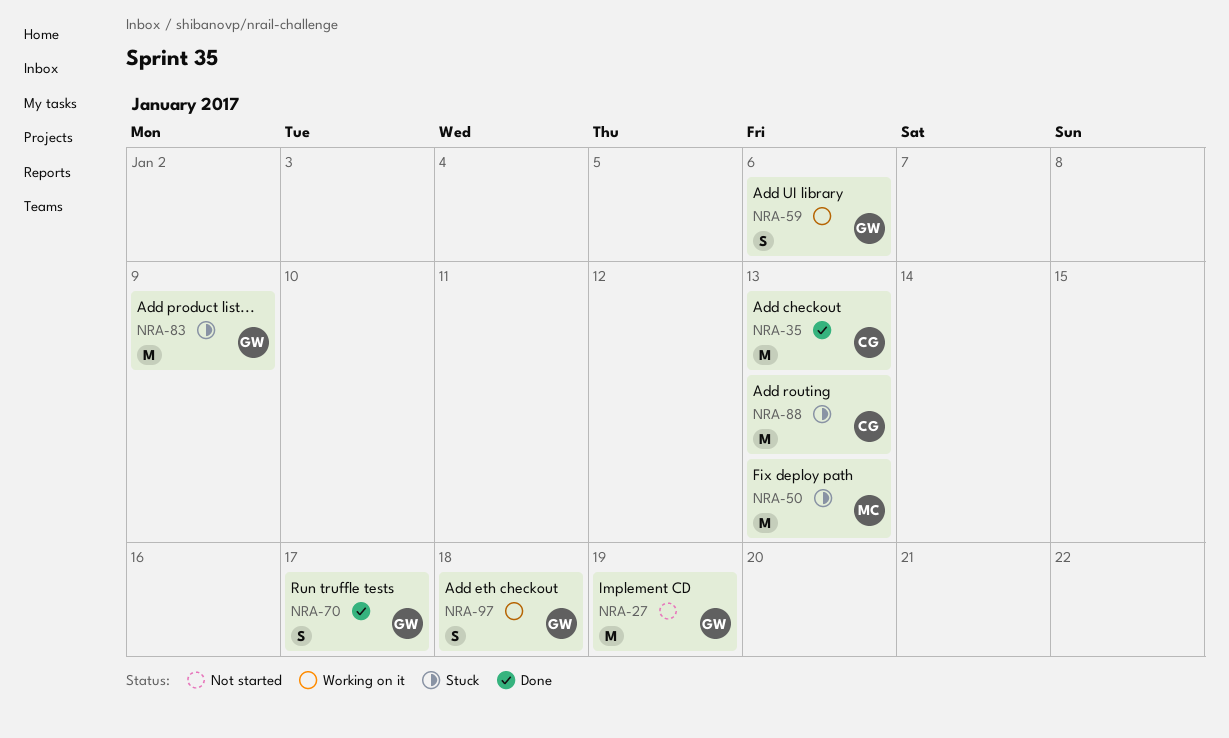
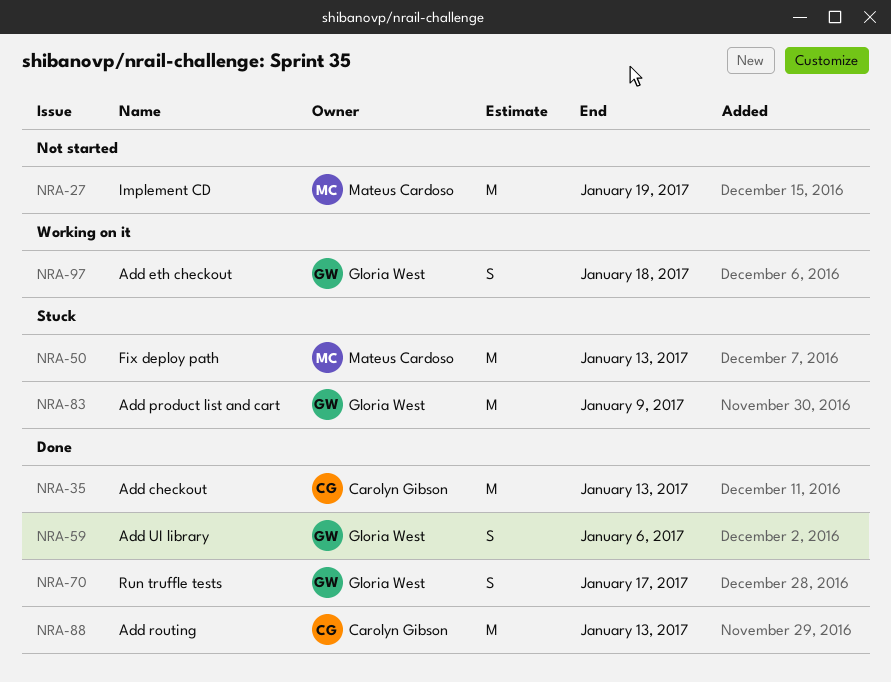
NRA-27, owner: Gloria West -> Mateus Cardoso
NRA-59, status: Working on it -> Done
NRA-88, status: Stuck -> Done

